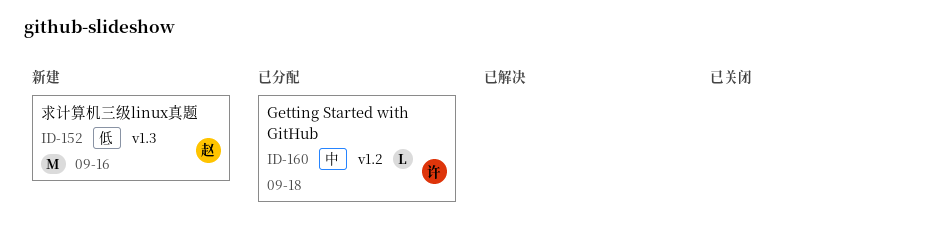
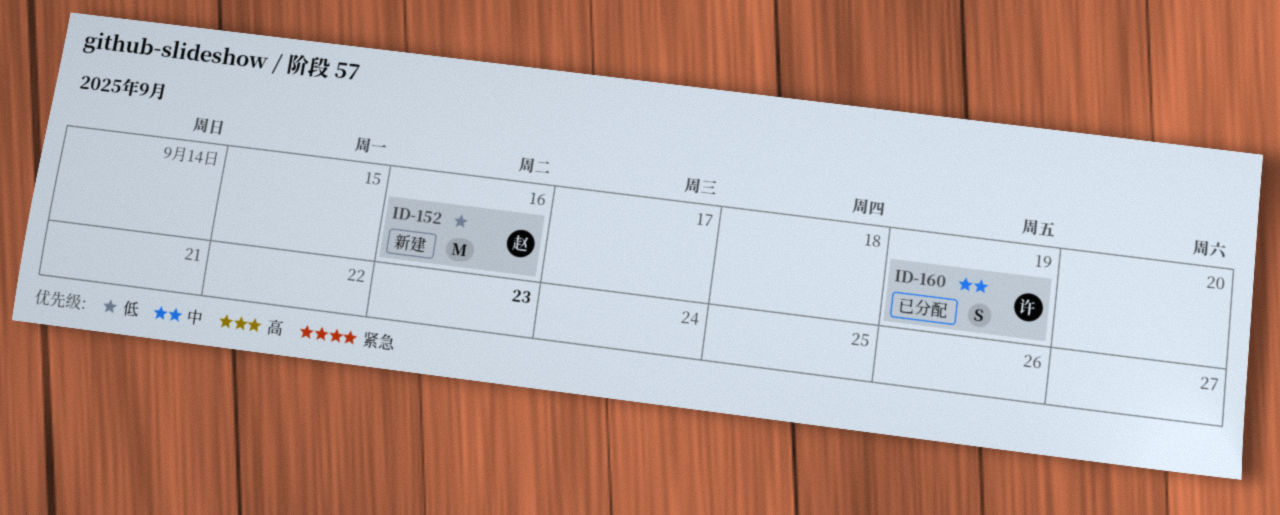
ID-160, estimate: L -> S
ID-160, due: Sep 18 -> Sep 19

